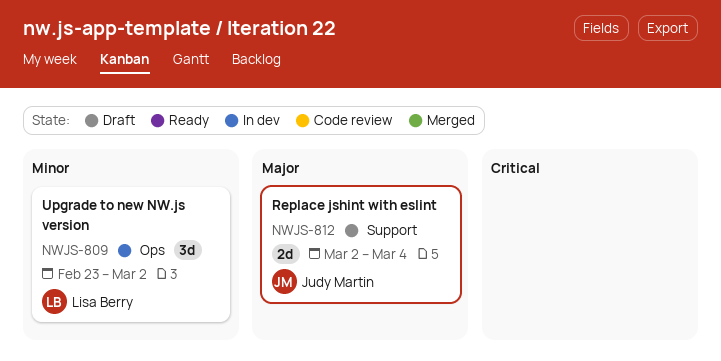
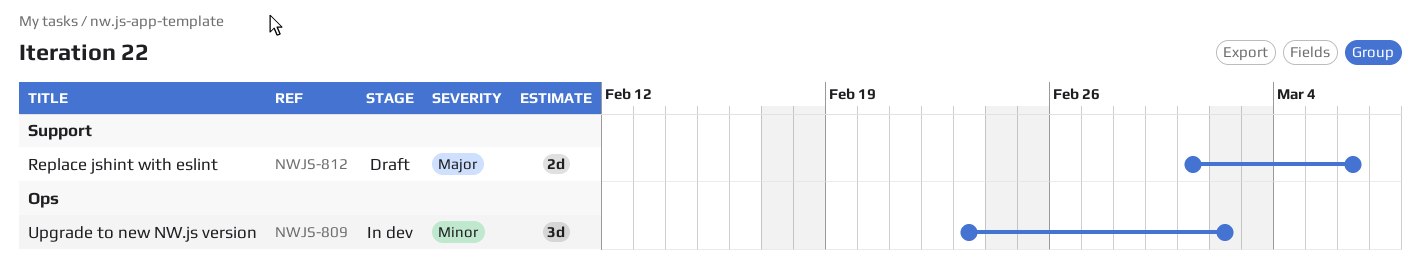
NWJS-812, start: Mar 2 -> Mar 1
NWJS-812, due: Mar 4 -> Mar 6

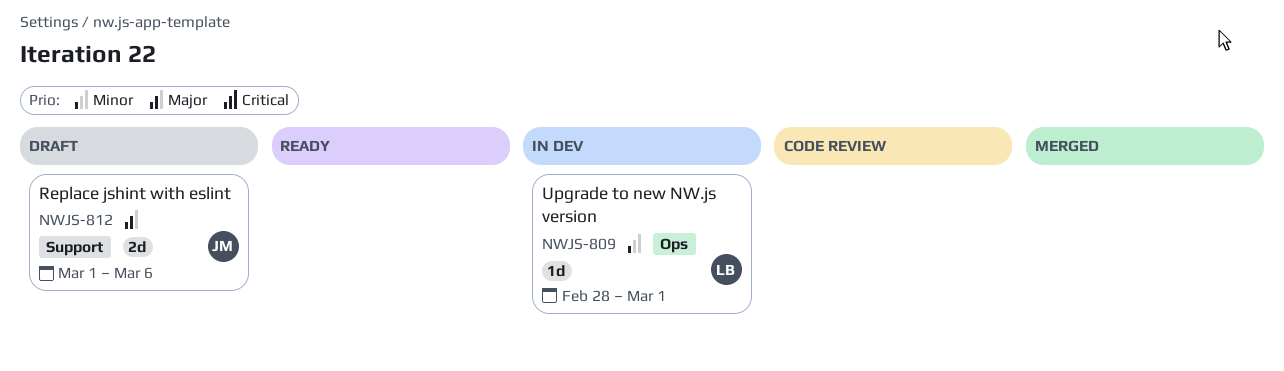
NWJS-809, estimate: 3d -> 1d
NWJS-809, start: Feb 23 -> Feb 28
NWJS-809, due: Mar 2 -> Mar 1

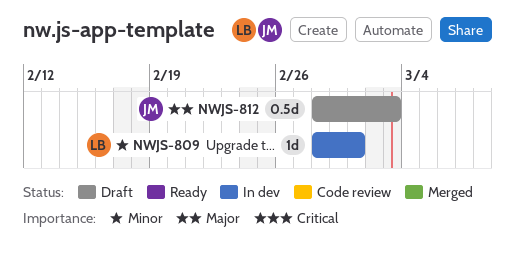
NWJS-812, estimate: 2d -> 0.5d
NWJS-812, start: Mar 1 -> Feb 28
NWJS-812, due: Mar 6 -> Mar 3

